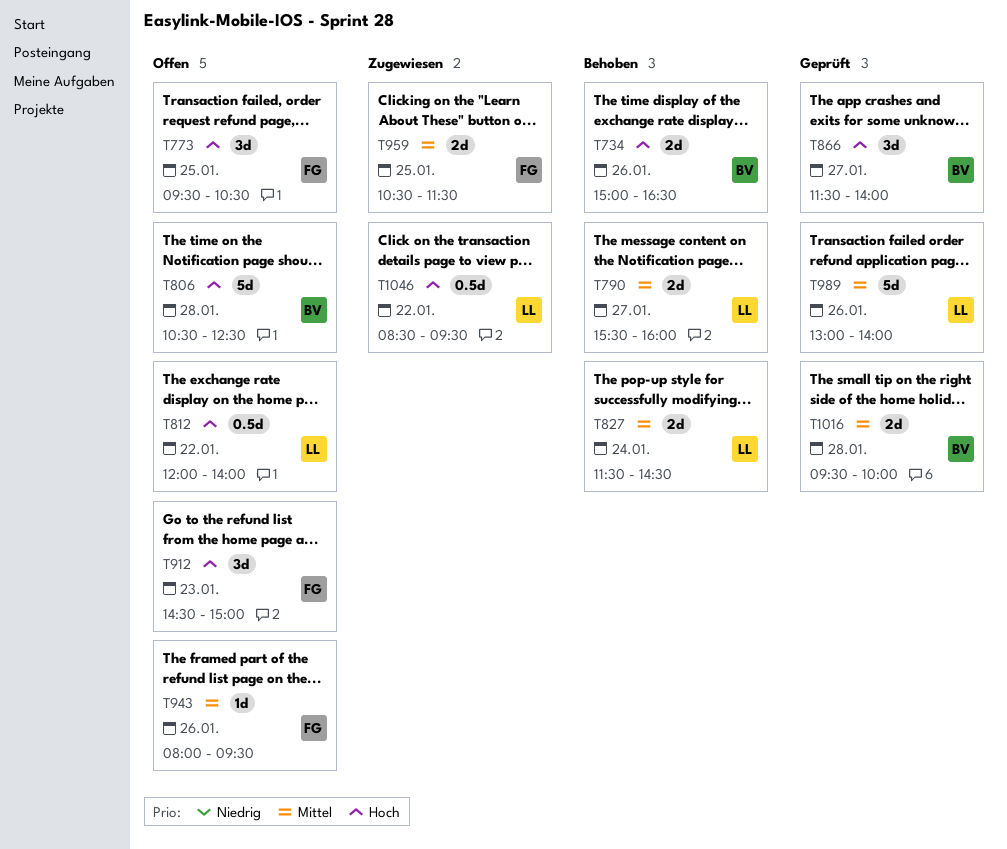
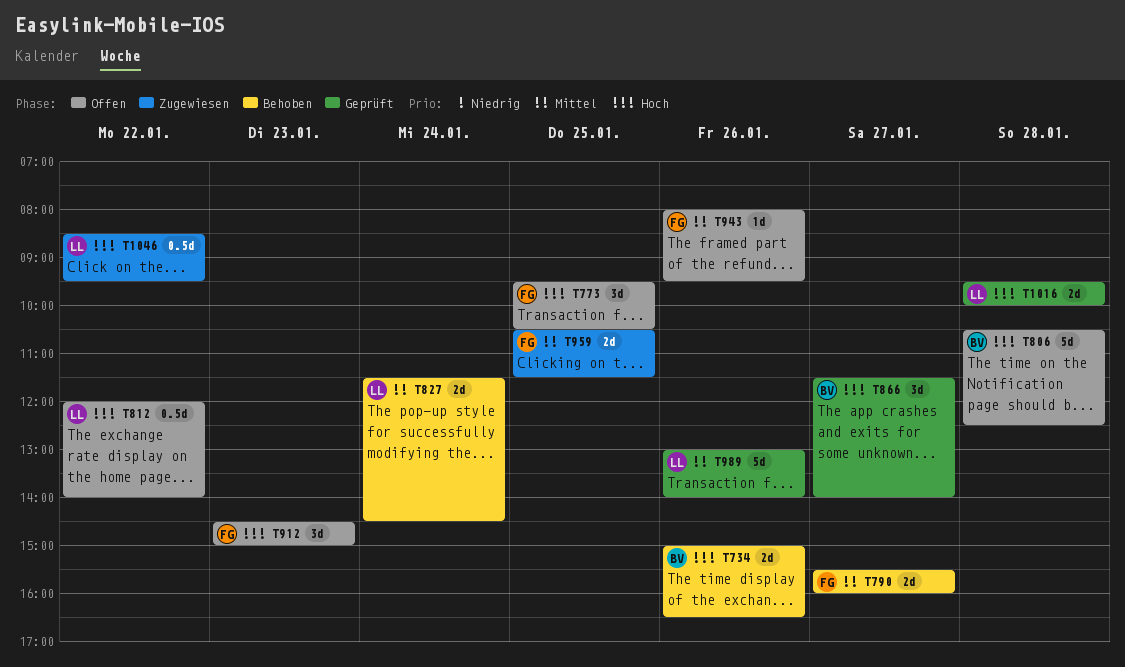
T790, owner: LL -> FG
T1016, owner: BV -> LL
T1016, priority: Mittel -> Hoch

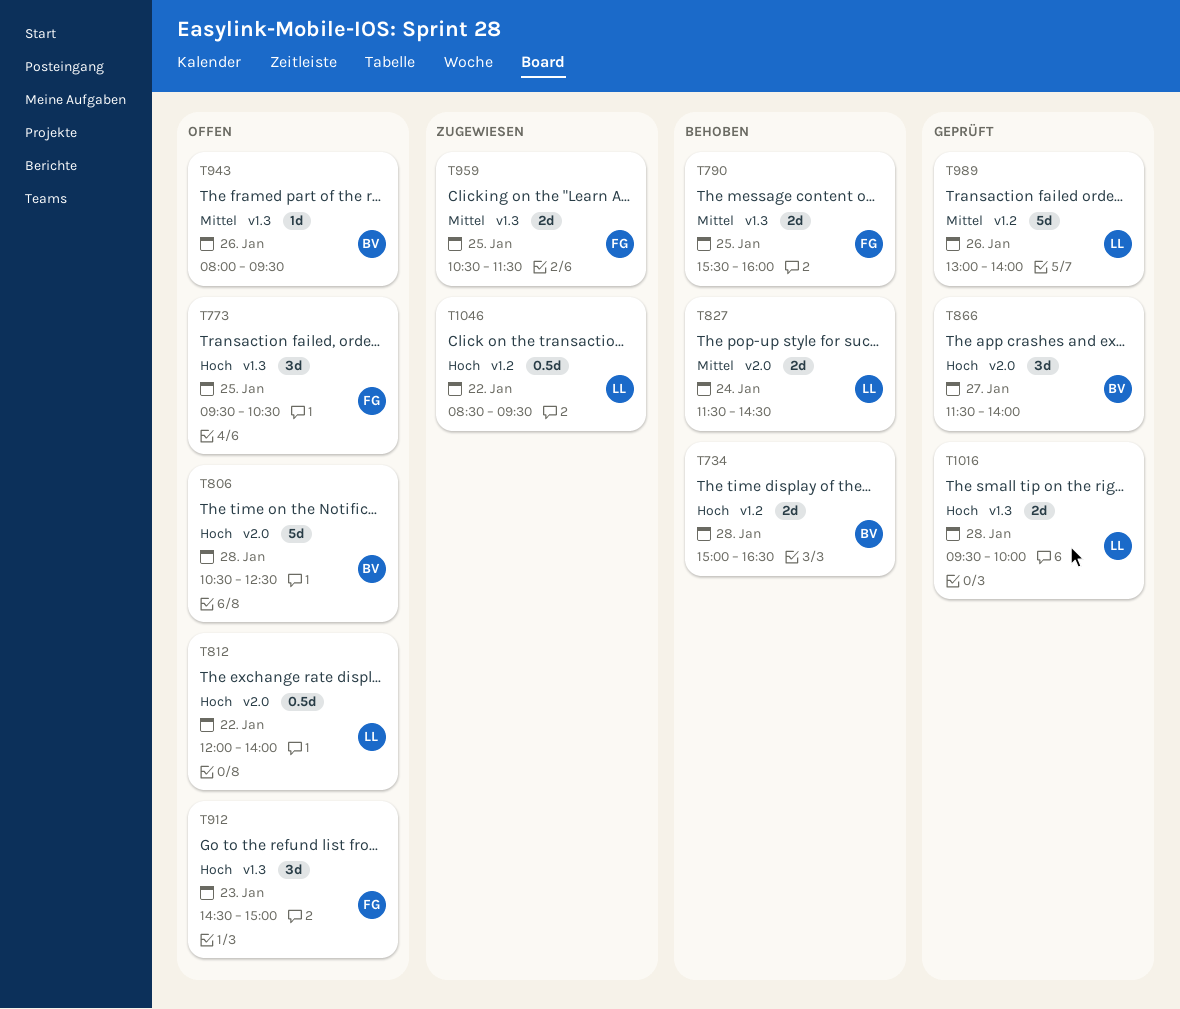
T734, day: Jan 26 -> Jan 28
T790, day: Jan 27 -> Jan 25
T943, owner: FG -> BV

